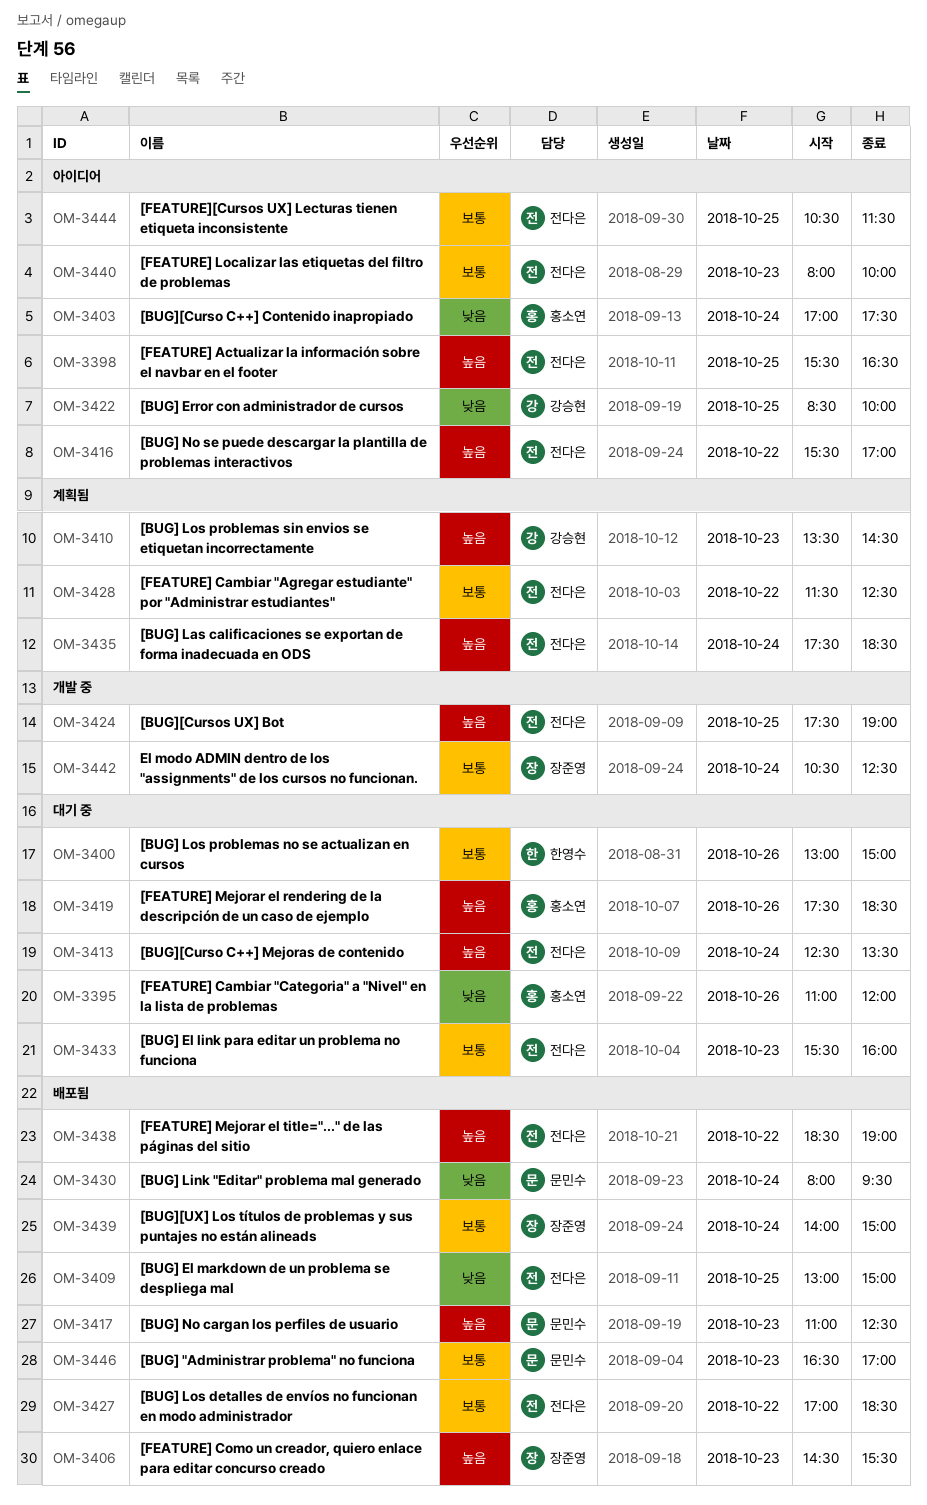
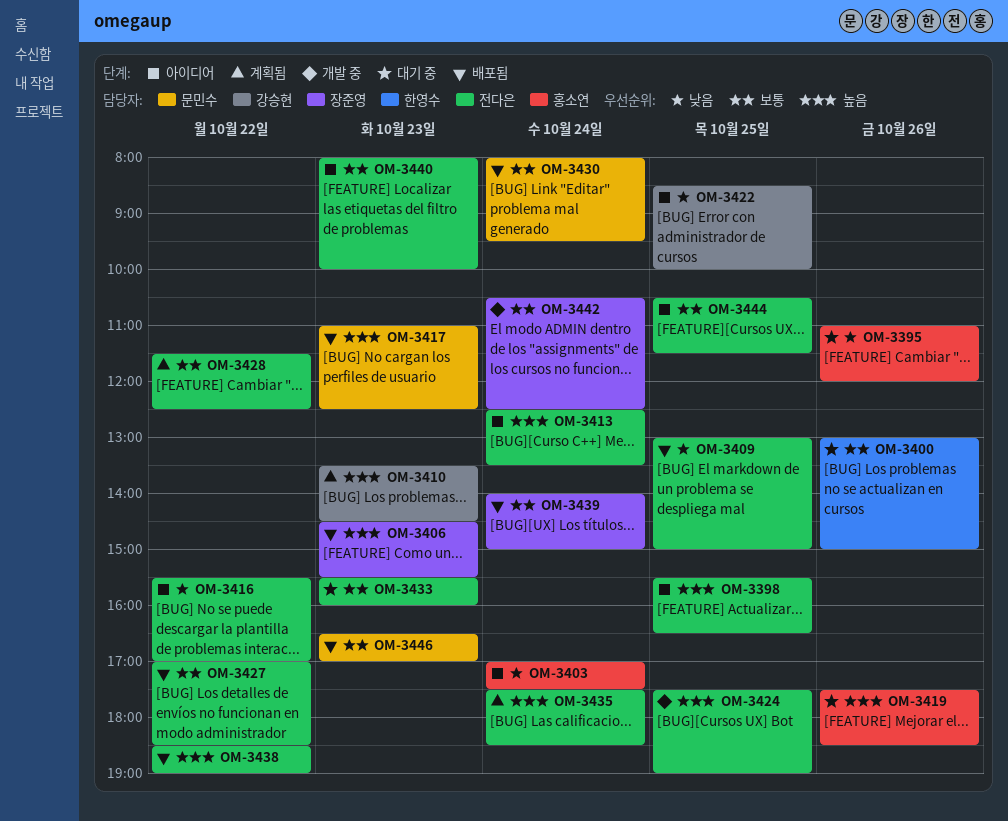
OM-3413, status: 대기 중 -> 아이디어
OM-3416, priority: 높음 -> 낮음
OM-3430, priority: 낮음 -> 보통

